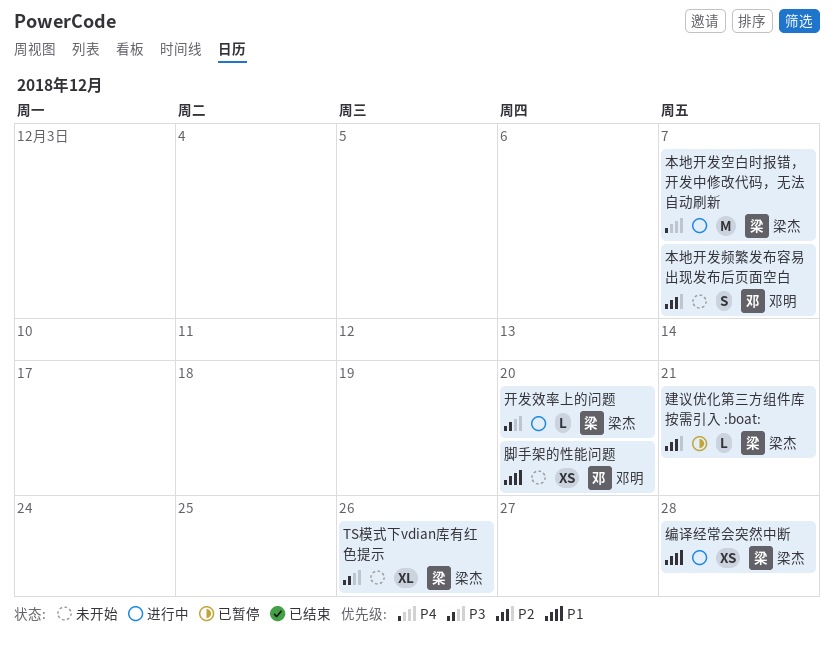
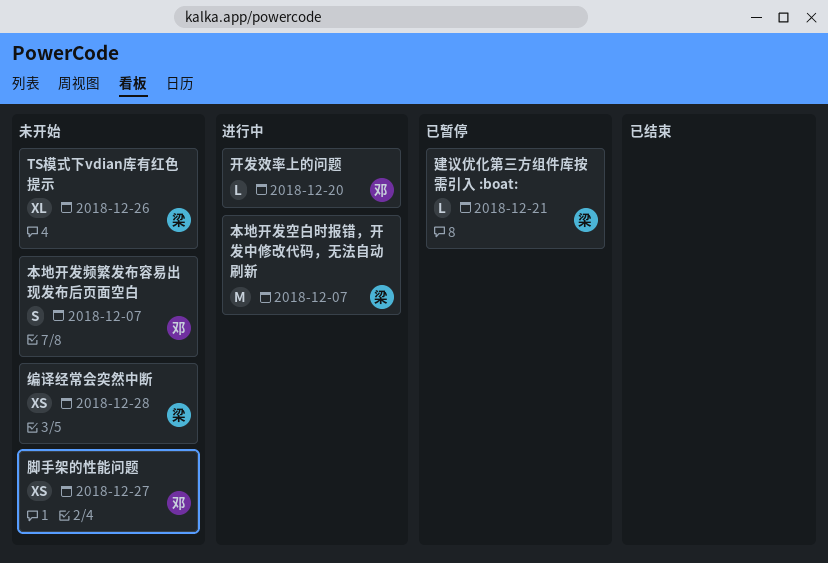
开发效率上的问题, owner: 梁杰 -> 邓明
编译经常会突然中断, status: 进行中 -> 未开始
脚手架的性能问题, due: Dec 20 -> Dec 27

